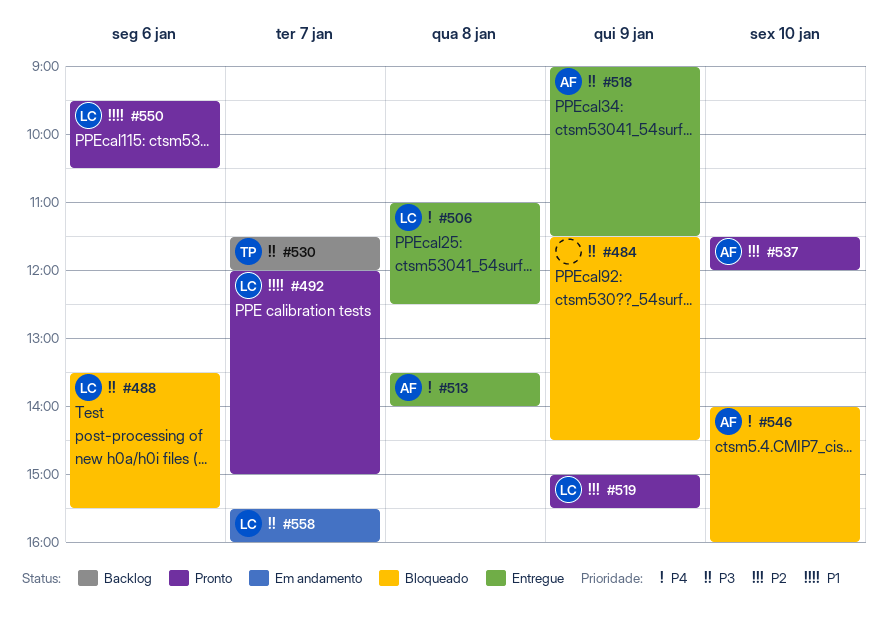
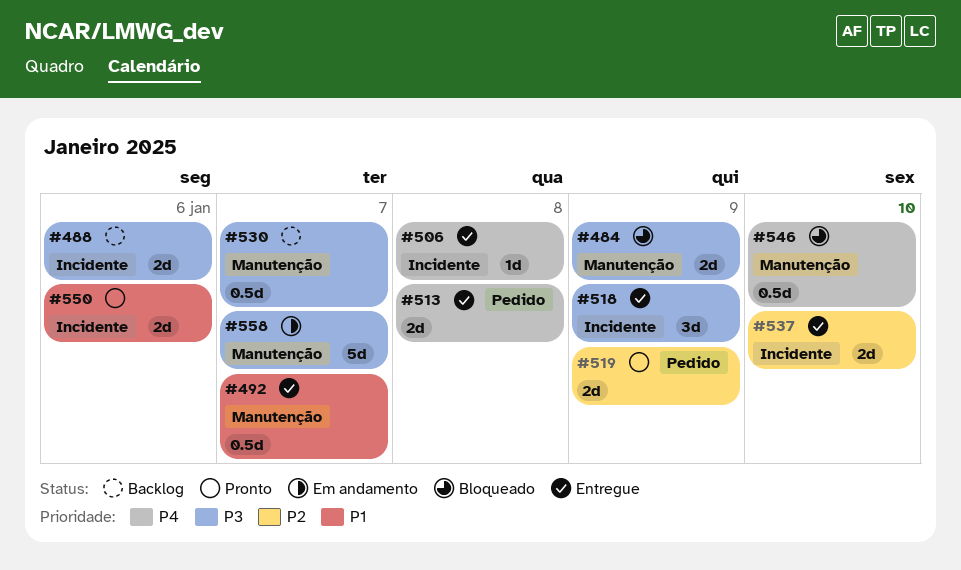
#488, status: Bloqueado -> Backlog
#492, status: Pronto -> Entregue
#537, status: Pronto -> Entregue

